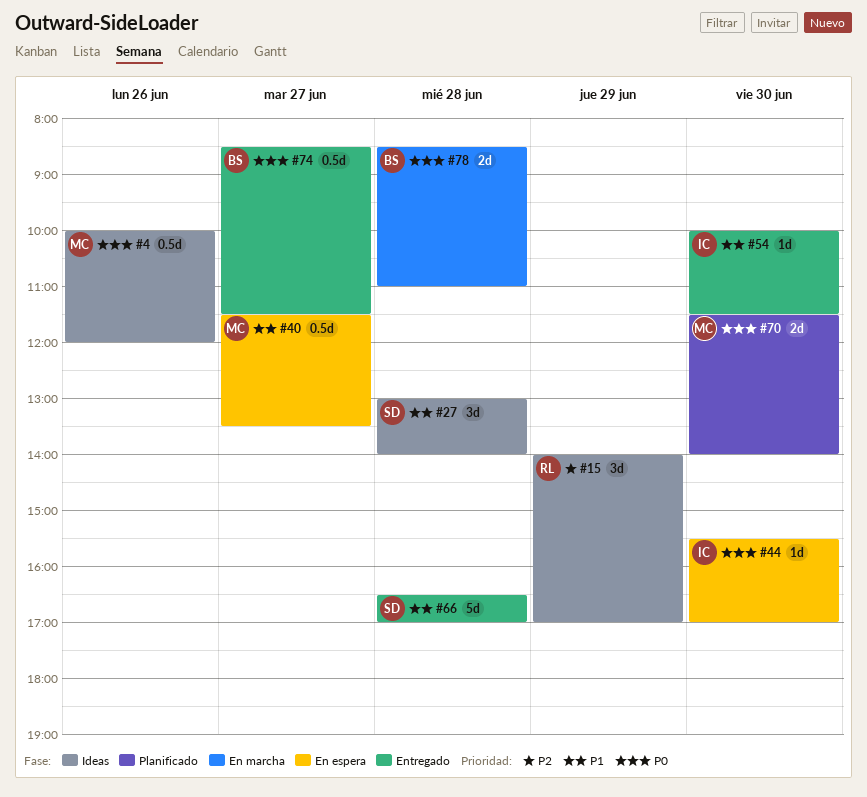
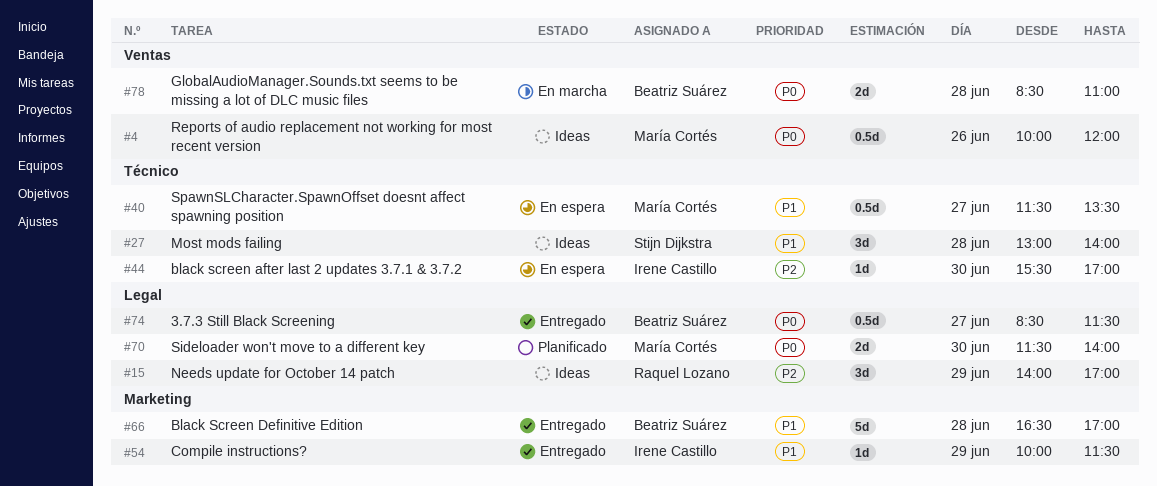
#44, priority: P0 -> P2
#54, day: Jun 30 -> Jun 29
#66, owner: Stijn Dijkstra -> Beatriz Suárez

